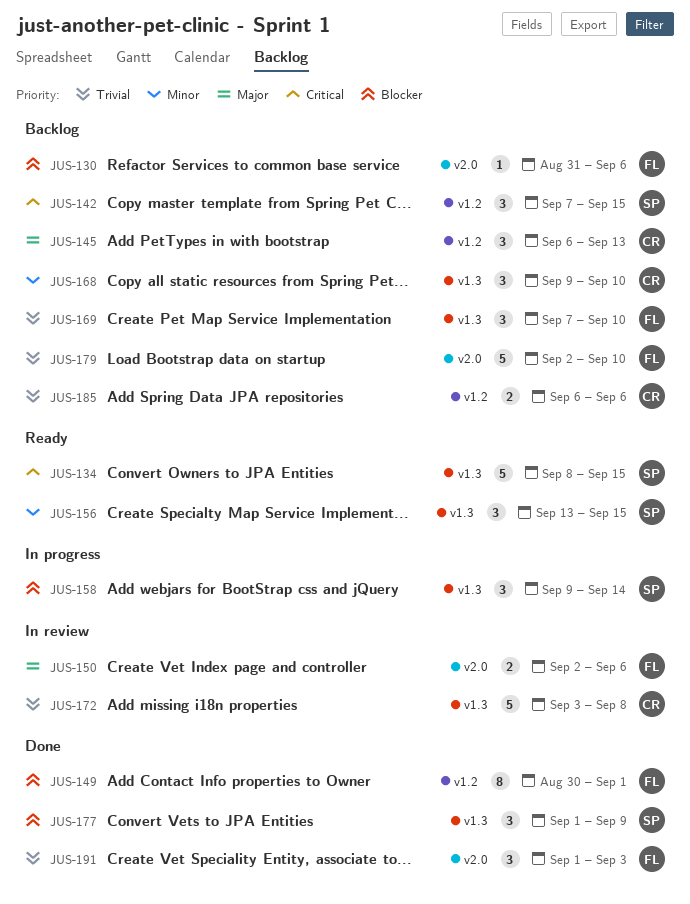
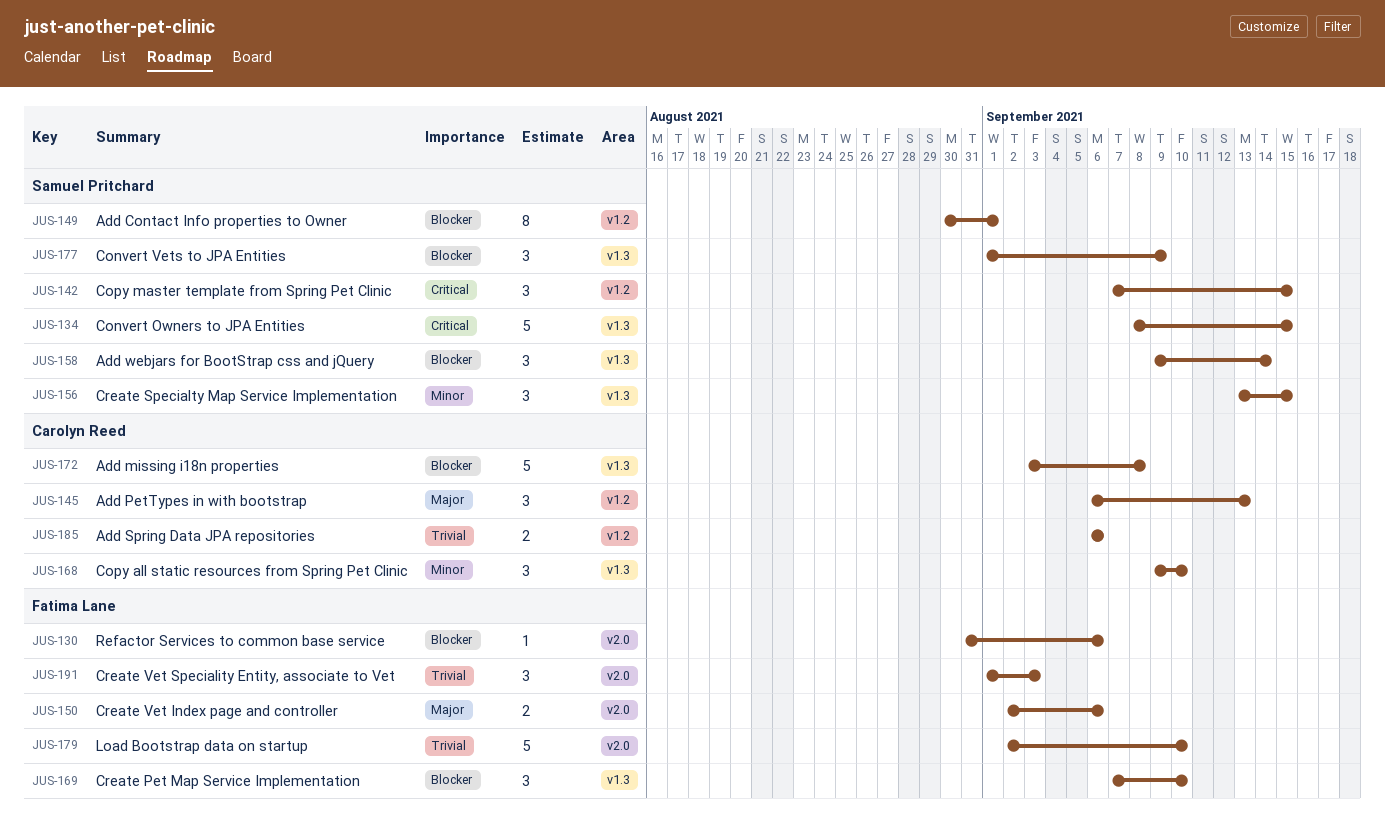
JUS-149, owner: Fatima Lane -> Samuel Pritchard
JUS-169, priority: Trivial -> Blocker
JUS-172, priority: Trivial -> Blocker

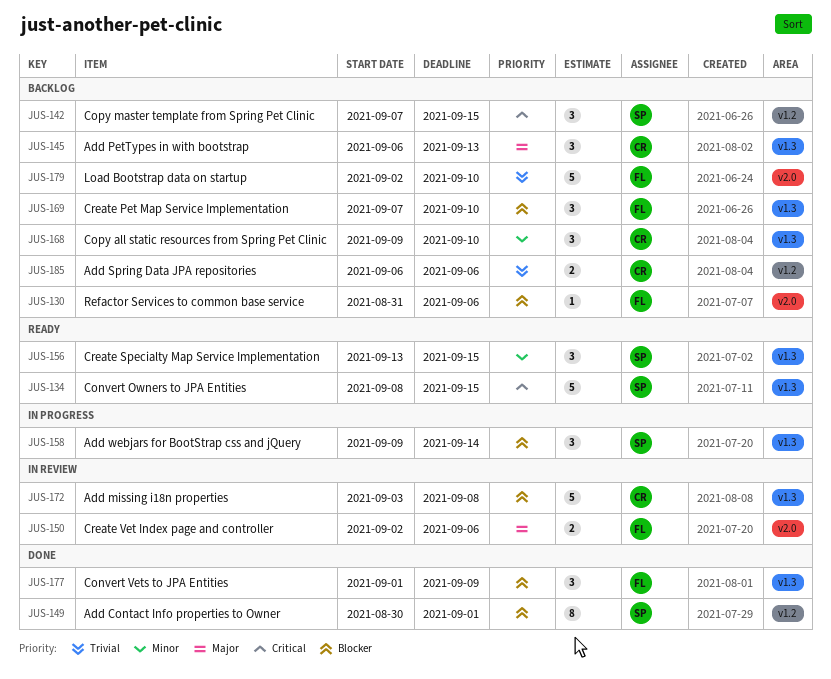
JUS-145, label: v1.2 -> v1.3
JUS-177, owner: Samuel Pritchard -> Fatima Lane
JUS-191: present -> none

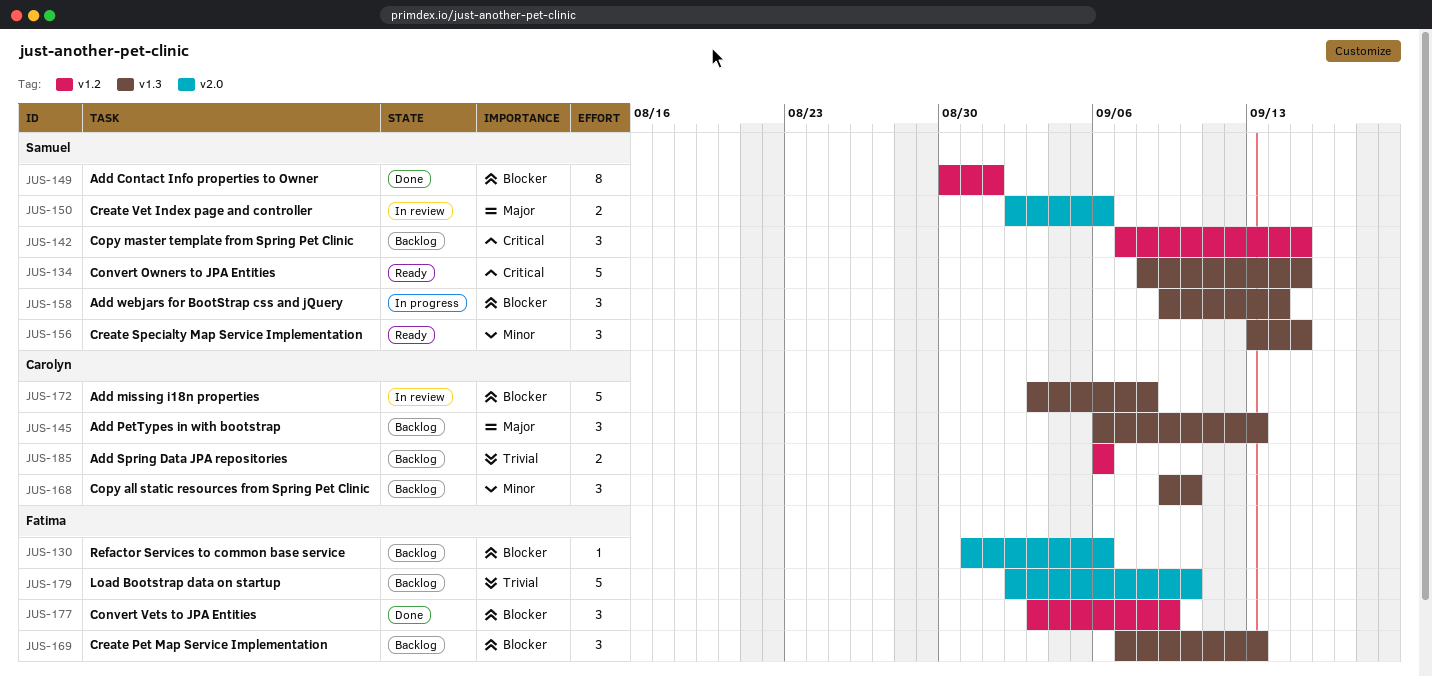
JUS-150, owner: Fatima -> Samuel
JUS-169, due: Sep 10 -> Sep 13
JUS-177, label: v1.3 -> v1.2
JUS-177, start: Sep 1 -> Sep 3

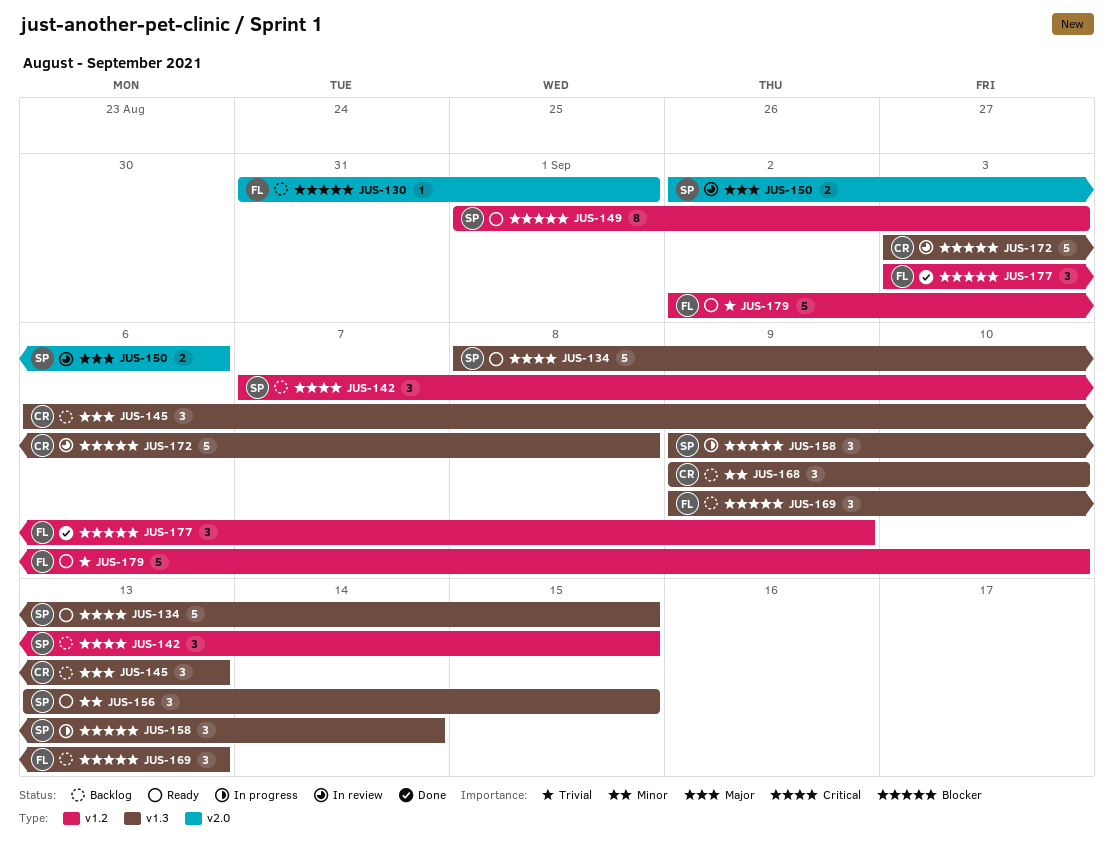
JUS-130, due: Sep 6 -> Sep 1
JUS-149, status: Done -> Ready
JUS-149, start: Aug 30 -> Sep 1
JUS-149, due: Sep 1 -> Sep 3
JUS-169, start: Sep 7 -> Sep 9
JUS-179, status: Backlog -> Ready
JUS-179, label: v2.0 -> v1.2
JUS-185: present -> none

